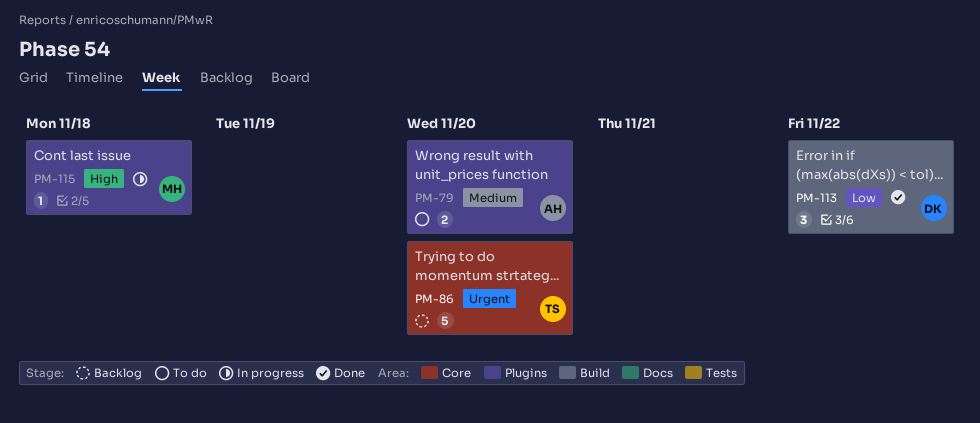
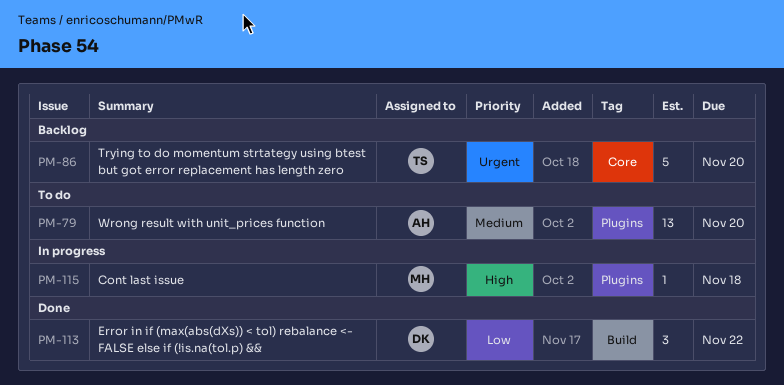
PM-79, estimate: 2 -> 13

